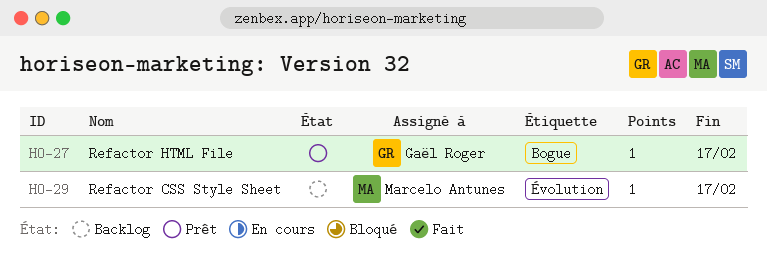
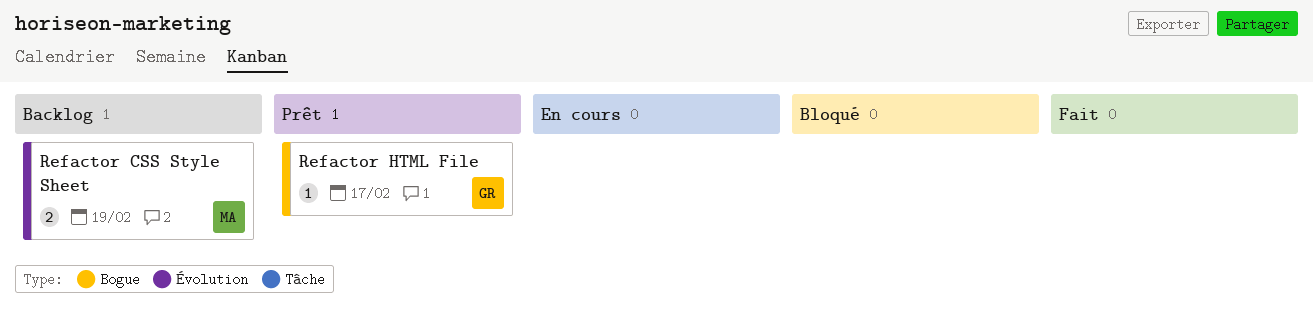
Refactor CSS Style Sheet, estimate: 1 -> 2
Refactor CSS Style Sheet, due: Feb 17 -> Feb 19

